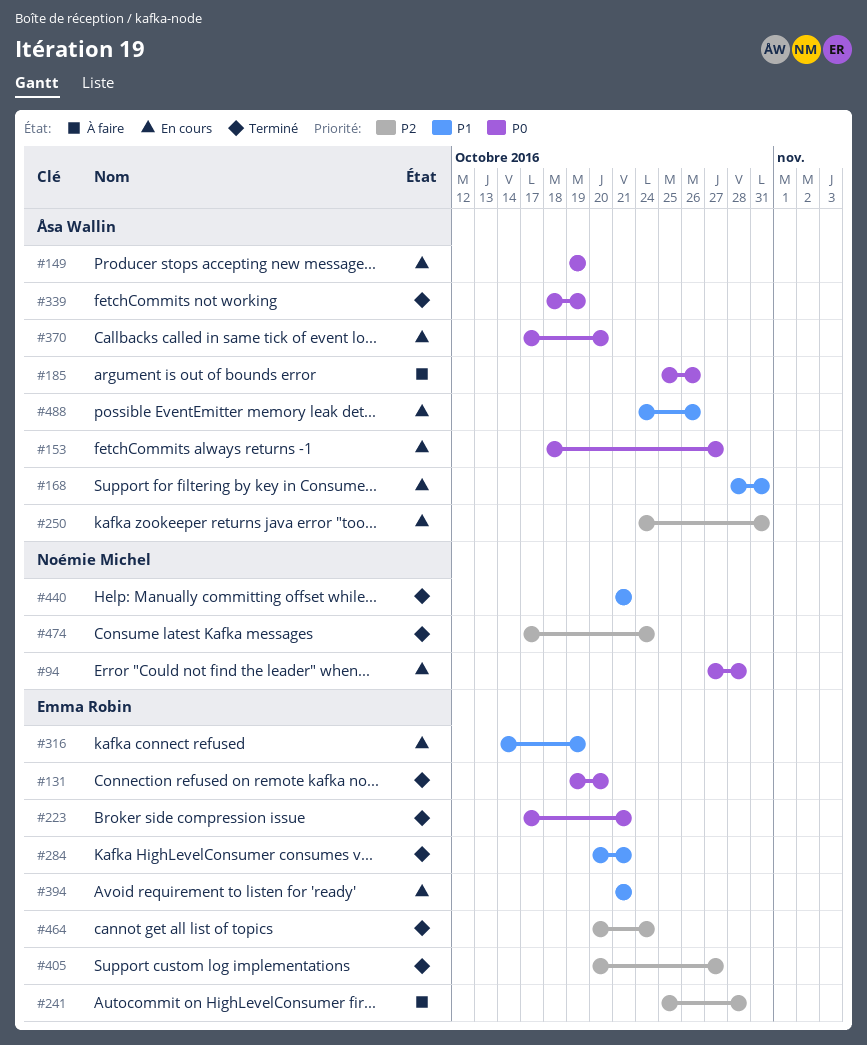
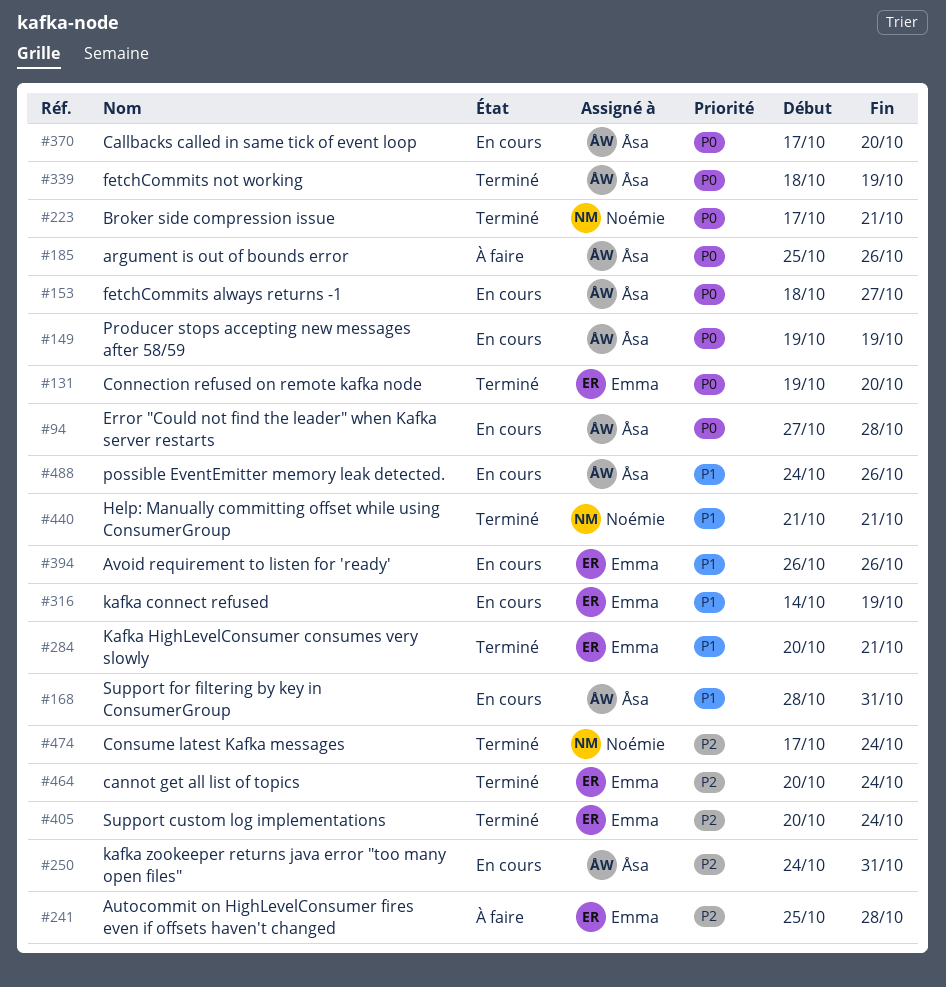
#94, owner: Noémie Michel -> Åsa Wallin
#223, owner: Emma Robin -> Noémie Michel
#394, start: Oct 21 -> Oct 26
#394, due: Oct 21 -> Oct 26
#405, due: Oct 27 -> Oct 24

